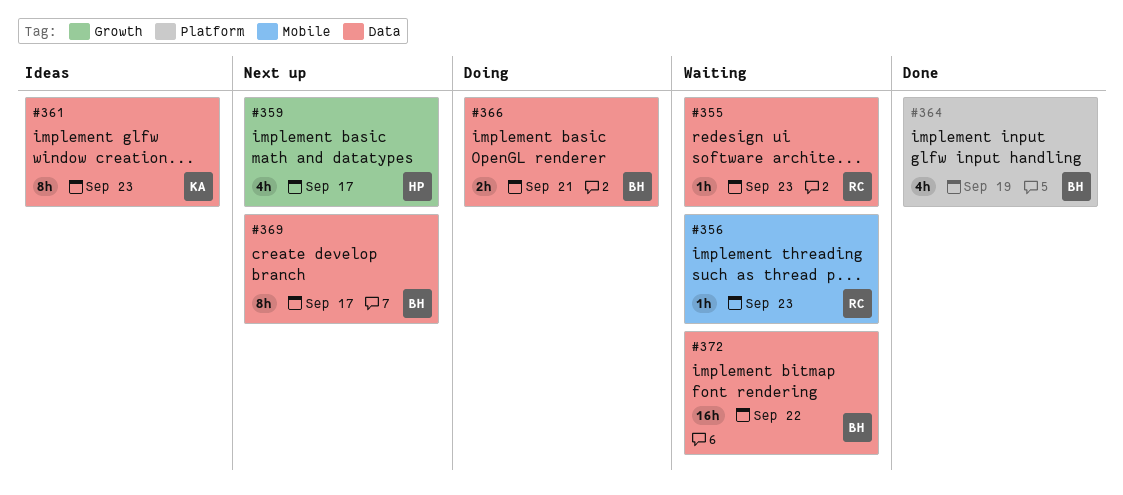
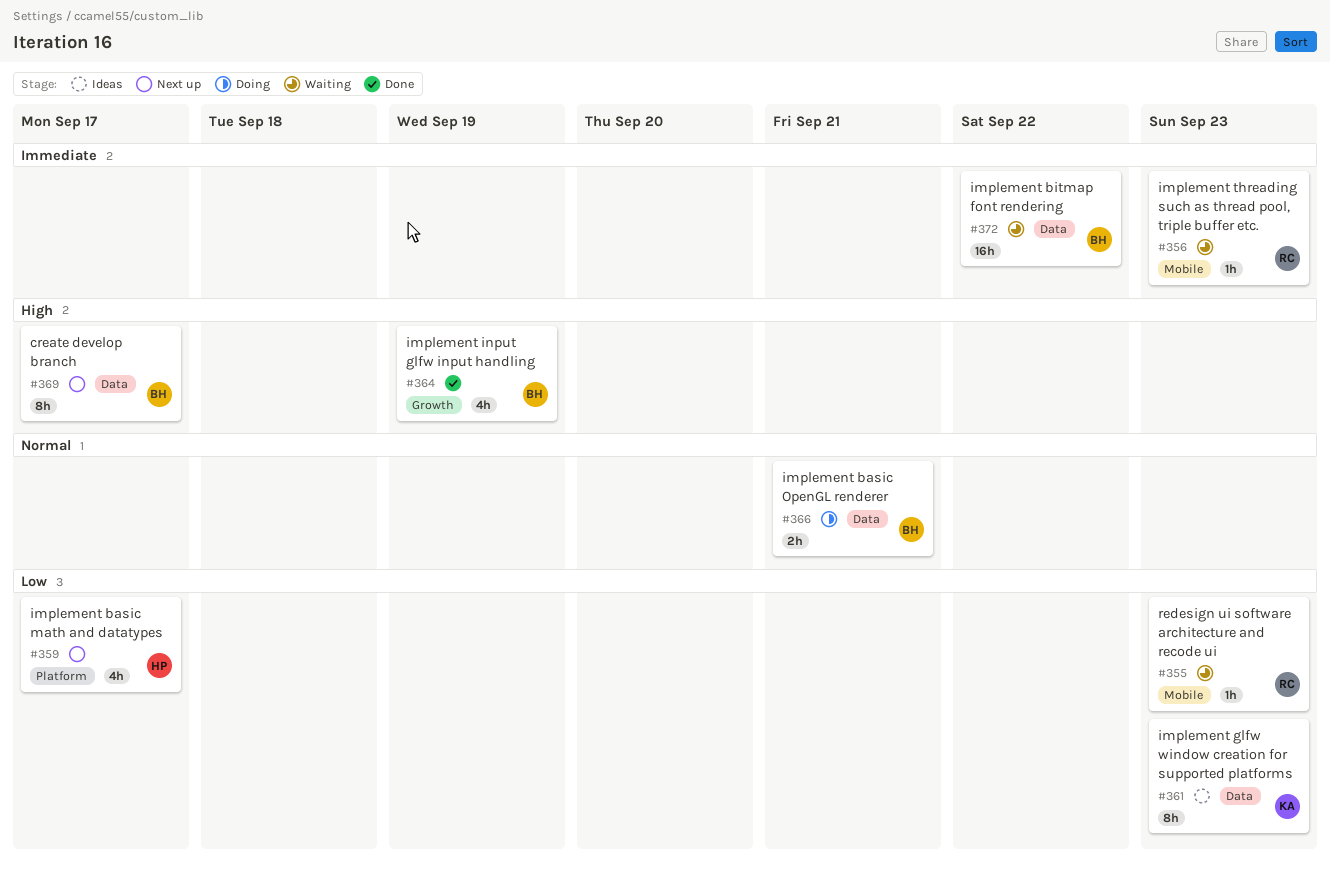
#355, label: Data -> Mobile
#359, label: Growth -> Platform
#364, label: Platform -> Growth

